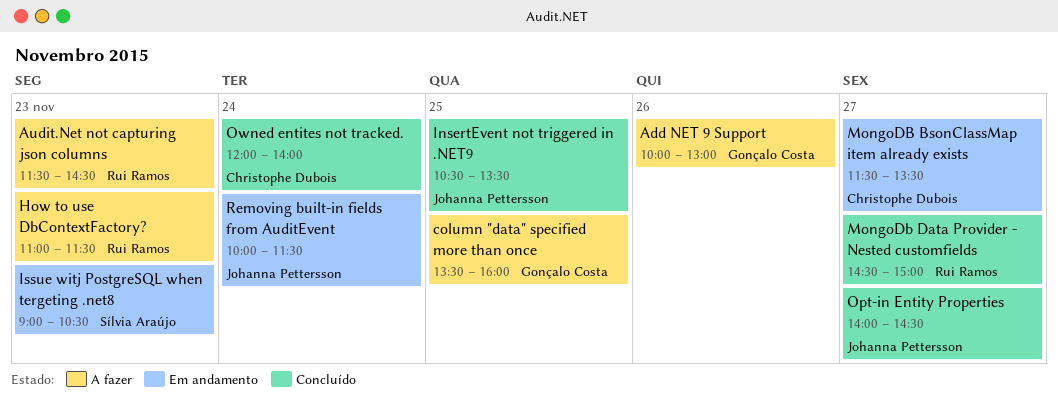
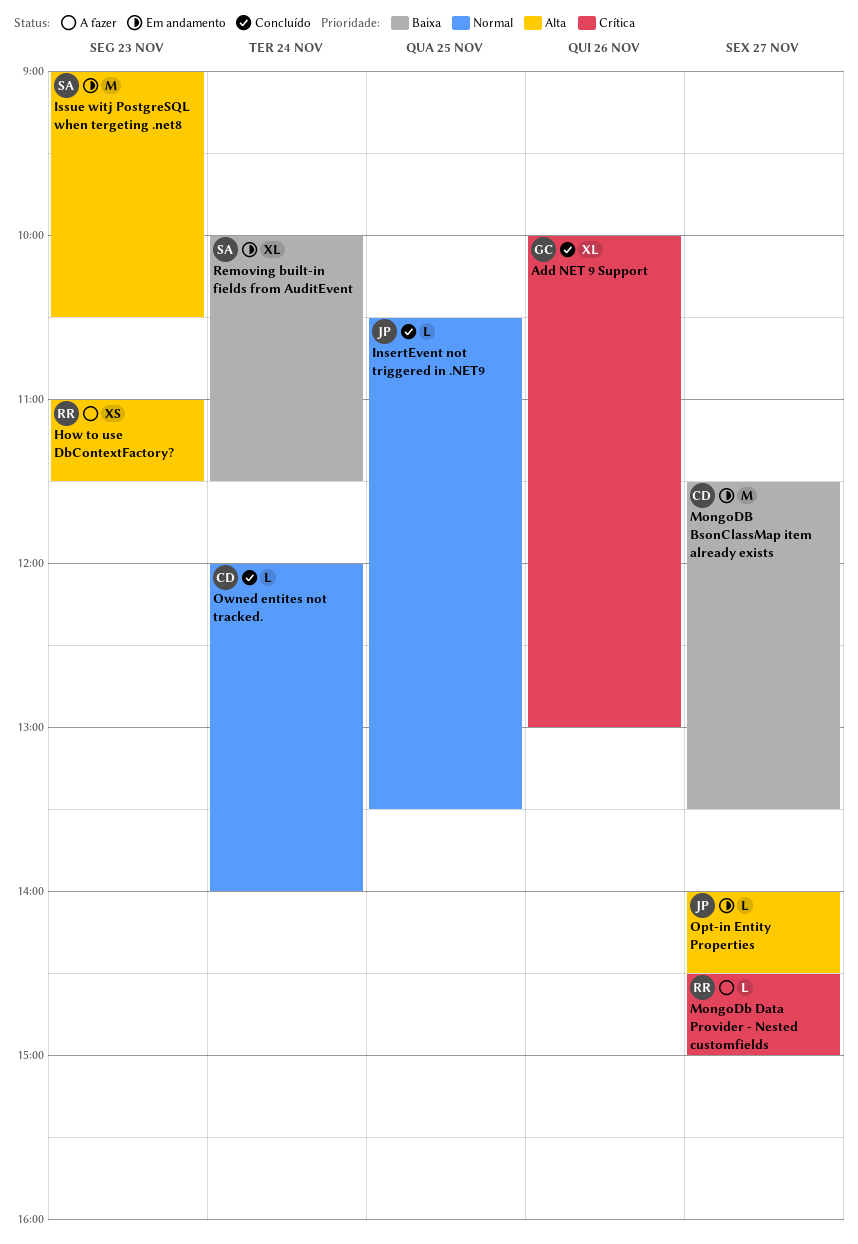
Add NET 9 Support, status: A fazer -> Concluído
Audit.Net not capturing json columns: present -> none
column "data" specified more than once: present -> none
MongoDb Data Provider - Nested customfields, status: Concluído -> A fazer
Opt-in Entity Properties, status: Concluído -> Em andamento
Removing built-in fields from AuditEvent, owner: Johanna Pettersson -> Sílvia Araújo

